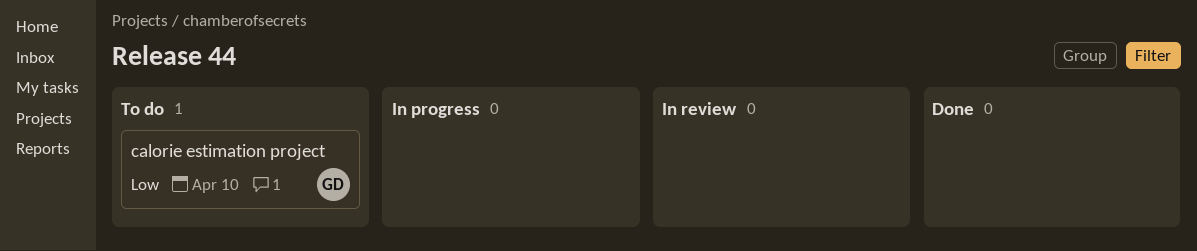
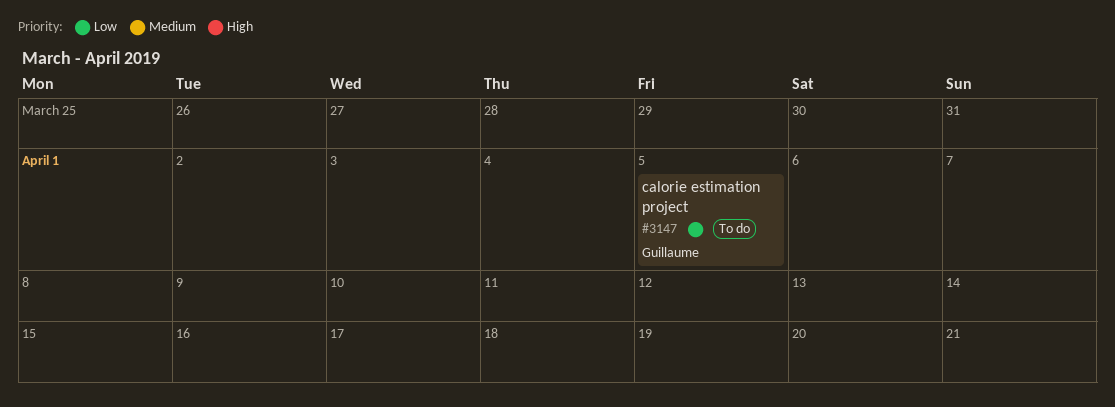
calorie estimation project, due: Apr 10 -> Apr 5

